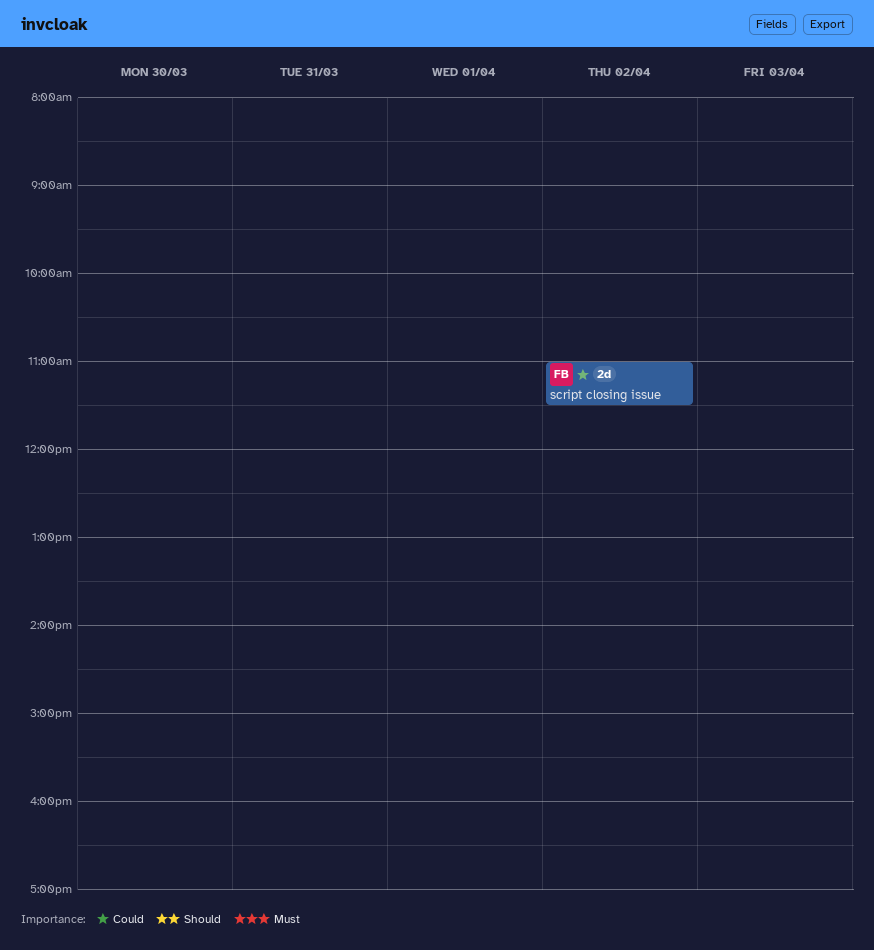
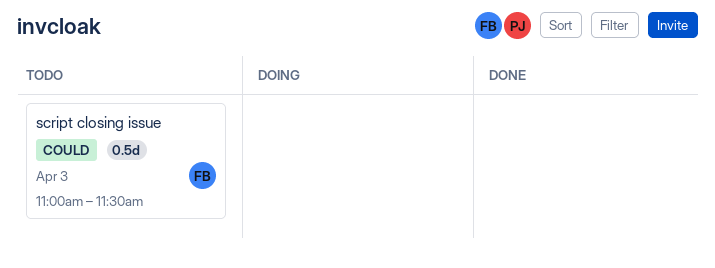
script closing issue, estimate: 2d -> 0.5d
script closing issue, day: Apr 2 -> Apr 3

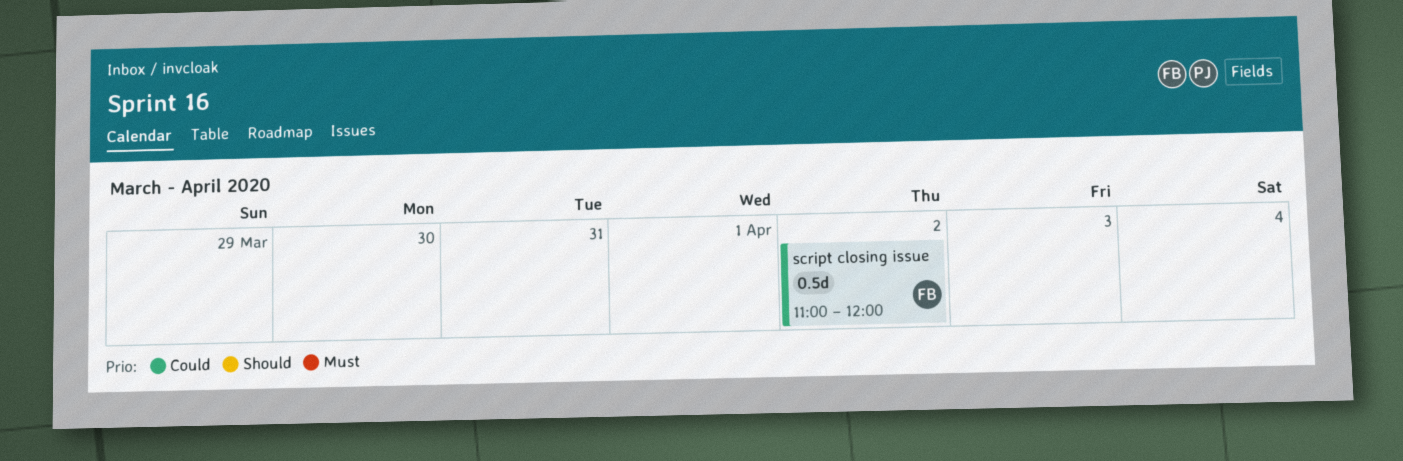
script closing issue, day: Apr 3 -> Apr 2
script closing issue, ends: 11:30 -> 12:00

